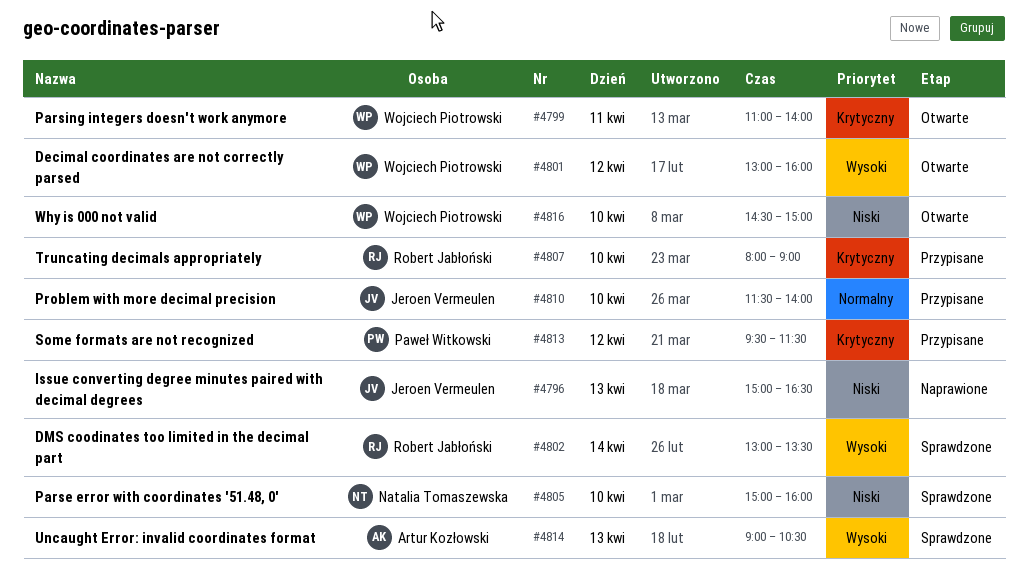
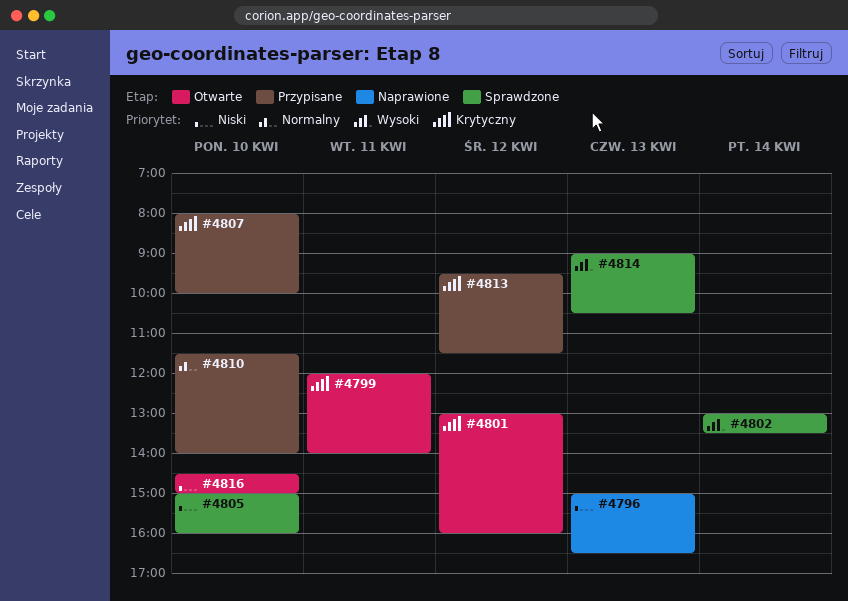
#4799, begins: 11:00 -> 12:00
#4801, priority: Wysoki -> Krytyczny
#4807, ends: 09:00 -> 10:00

